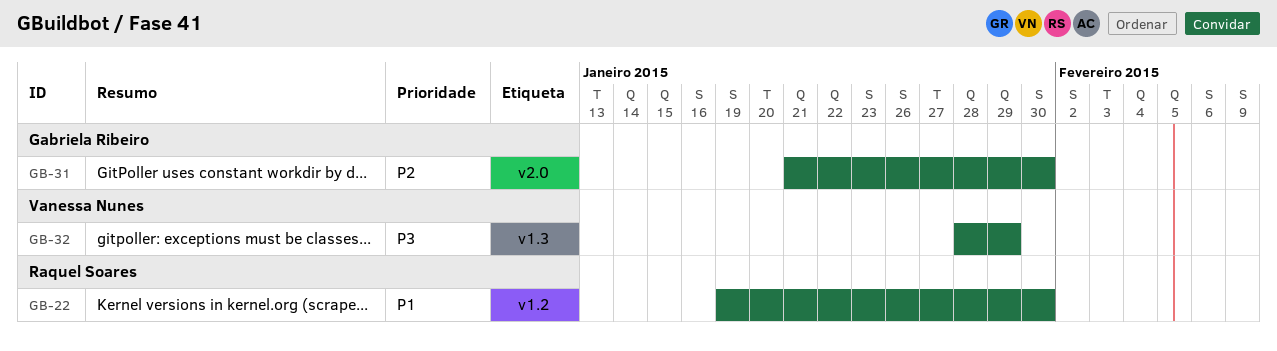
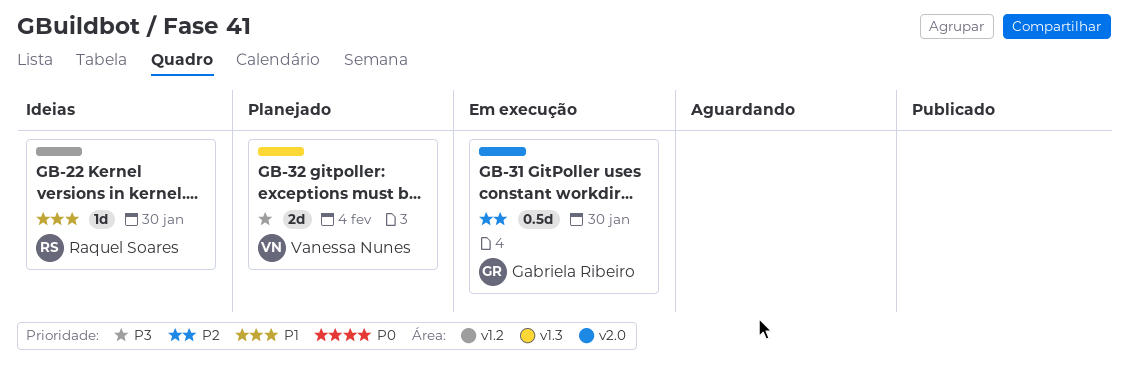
GB-32, due: Jan 29 -> Feb 4

